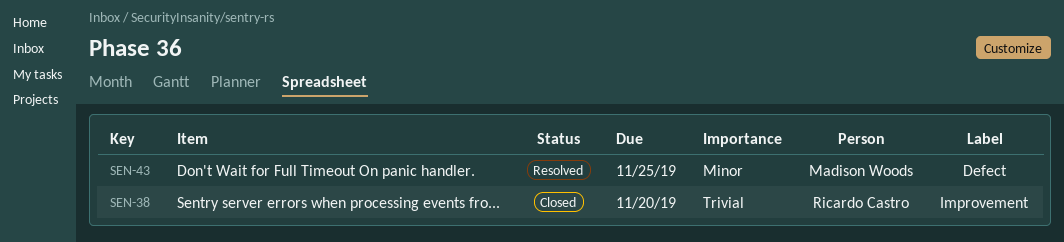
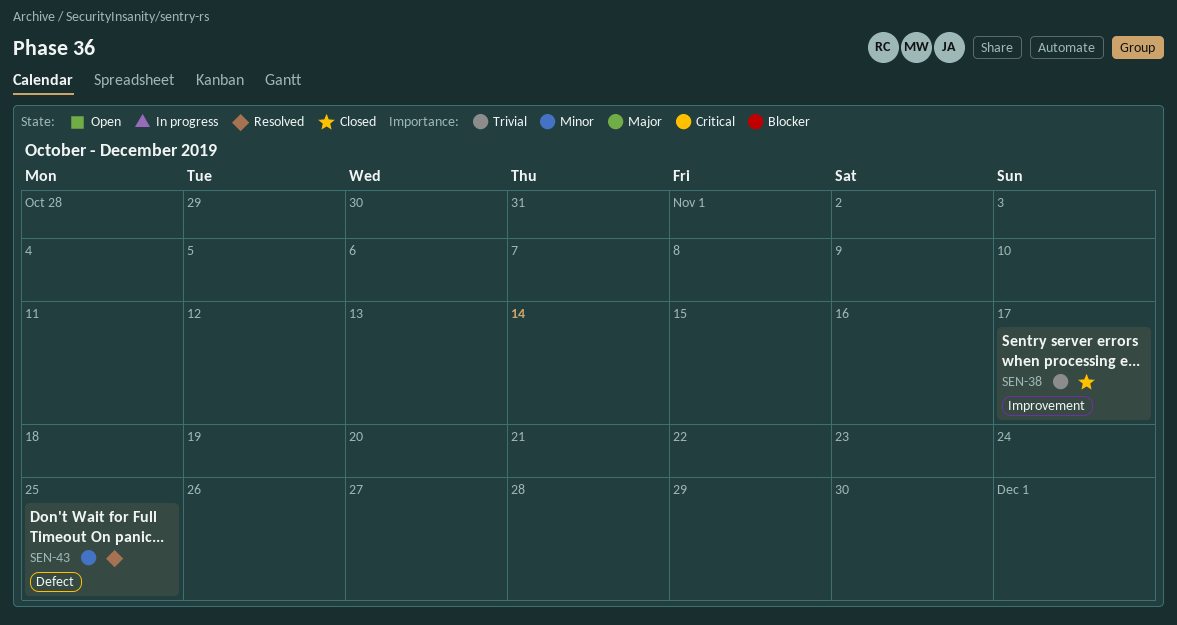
SEN-38, due: Nov 20 -> Nov 17

